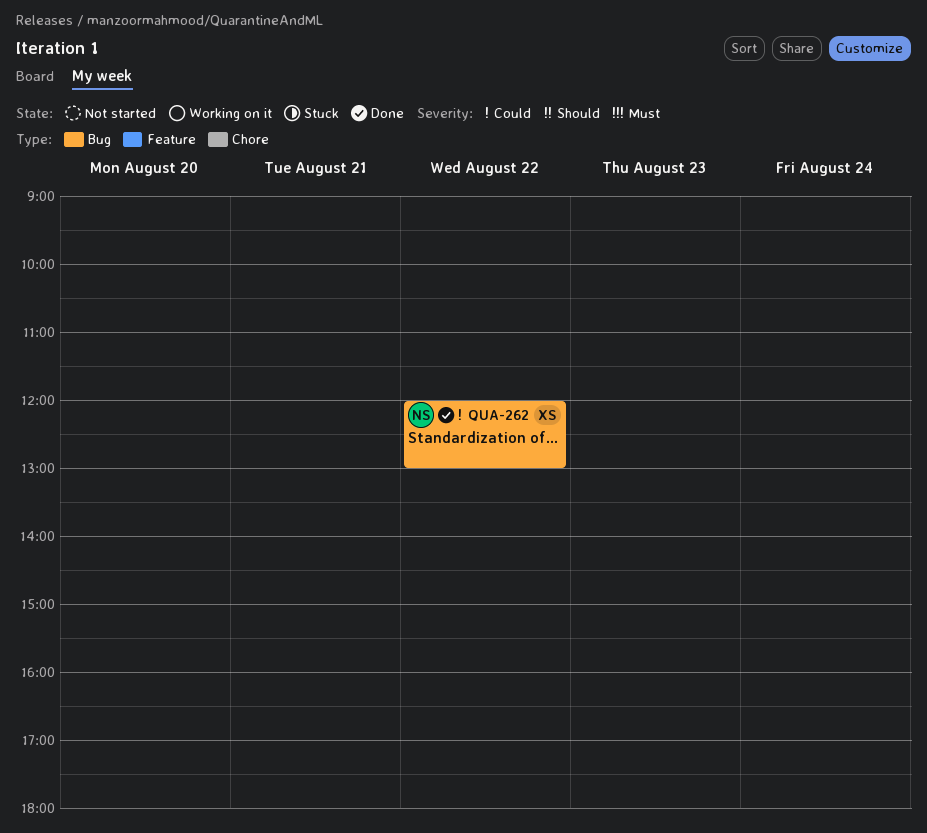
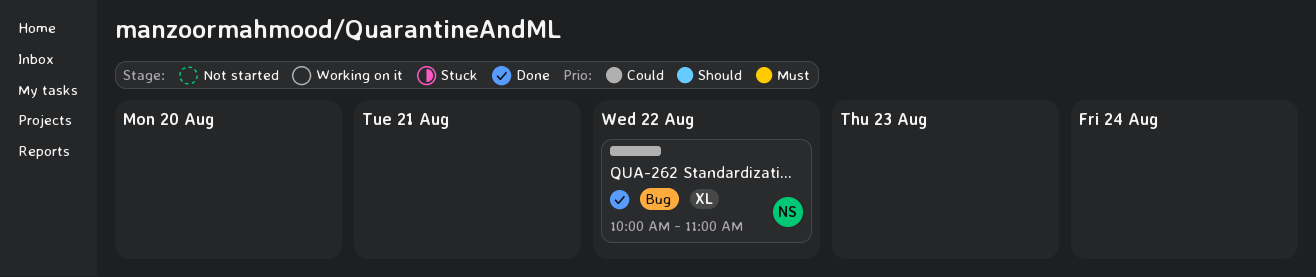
QUA-262, estimate: XS -> XL
QUA-262, begins: 12:00 -> 10:00
QUA-262, ends: 13:00 -> 11:00

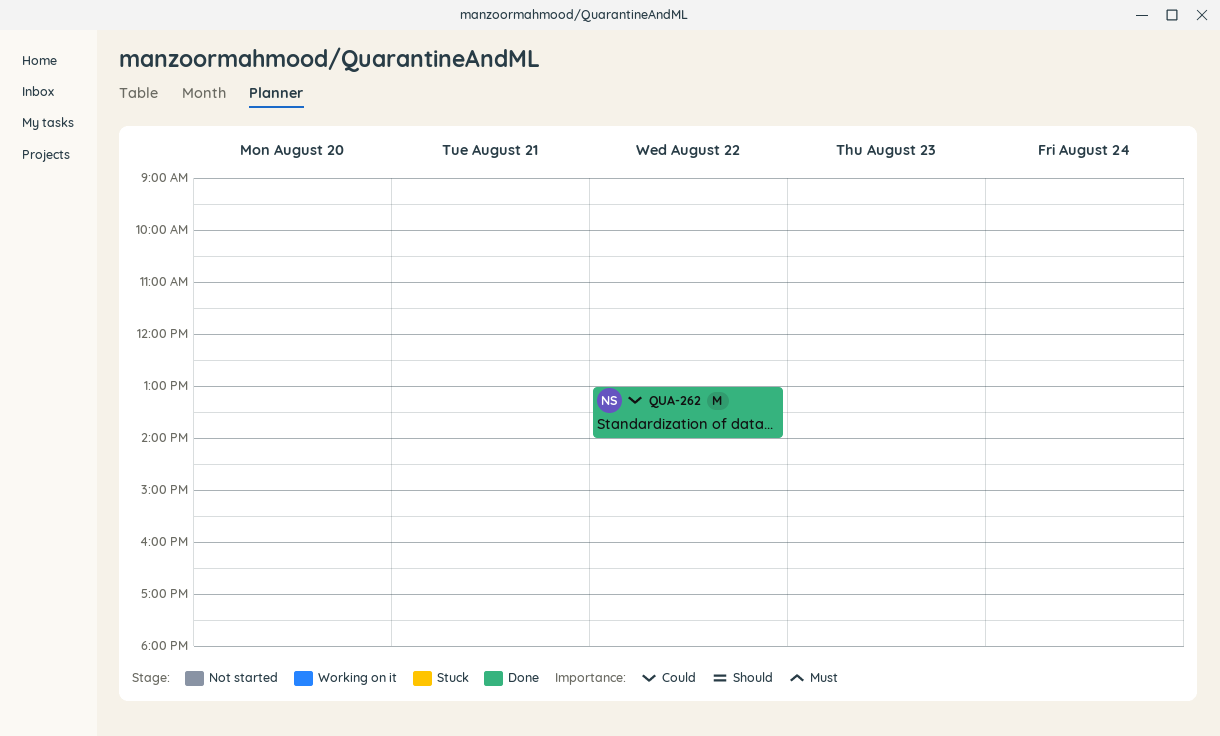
QUA-262, estimate: XL -> M
QUA-262, begins: 10:00 -> 13:00
QUA-262, ends: 11:00 -> 14:00

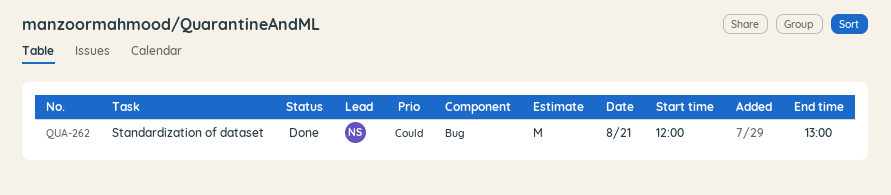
QUA-262, day: Aug 22 -> Aug 21
QUA-262, begins: 13:00 -> 12:00
QUA-262, ends: 14:00 -> 13:00

